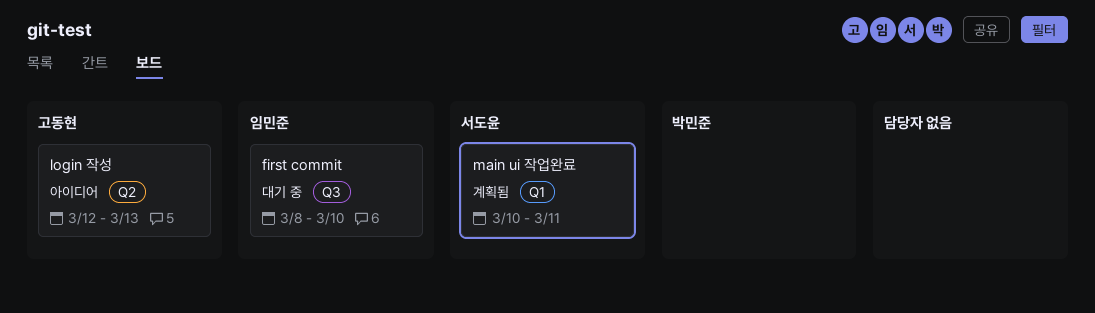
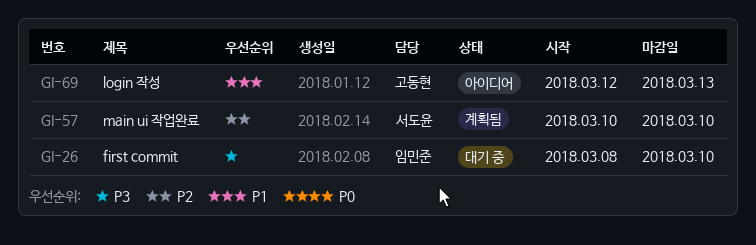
main ui 작업완료, due: Mar 11 -> Mar 10

